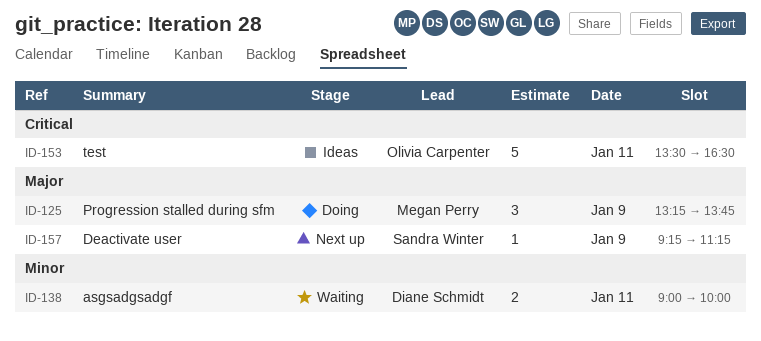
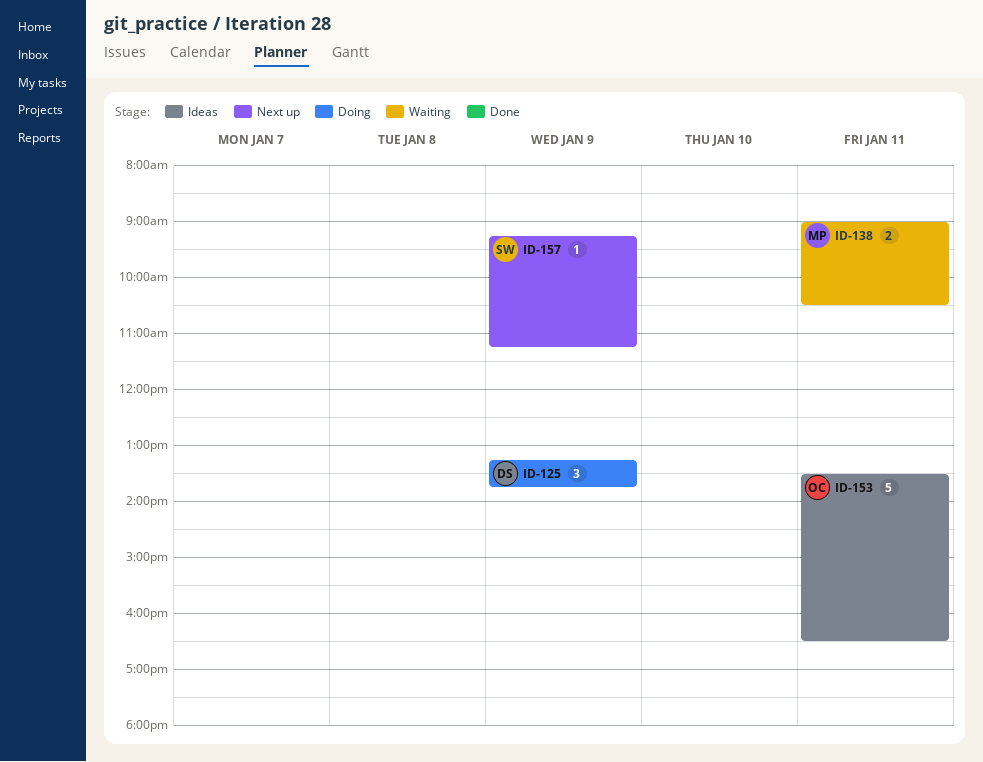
ID-125, owner: Megan Perry -> Diane Schmidt
ID-138, owner: Diane Schmidt -> Megan Perry
ID-138, ends: 10:00 -> 10:30

